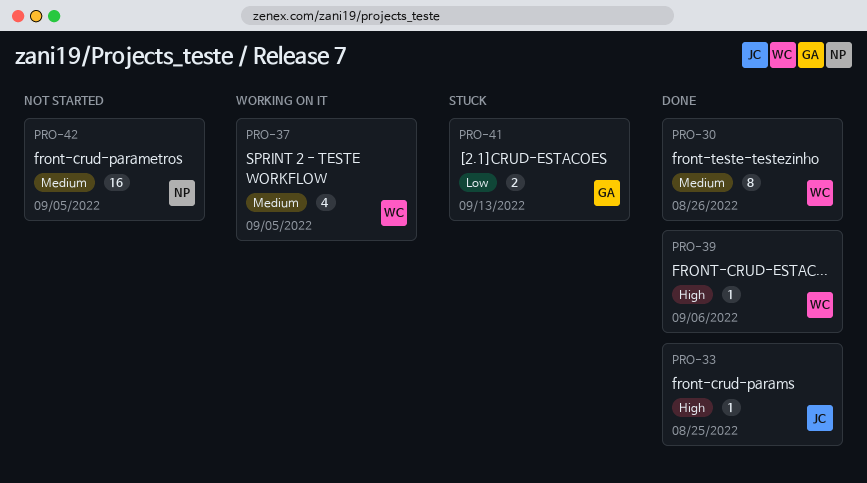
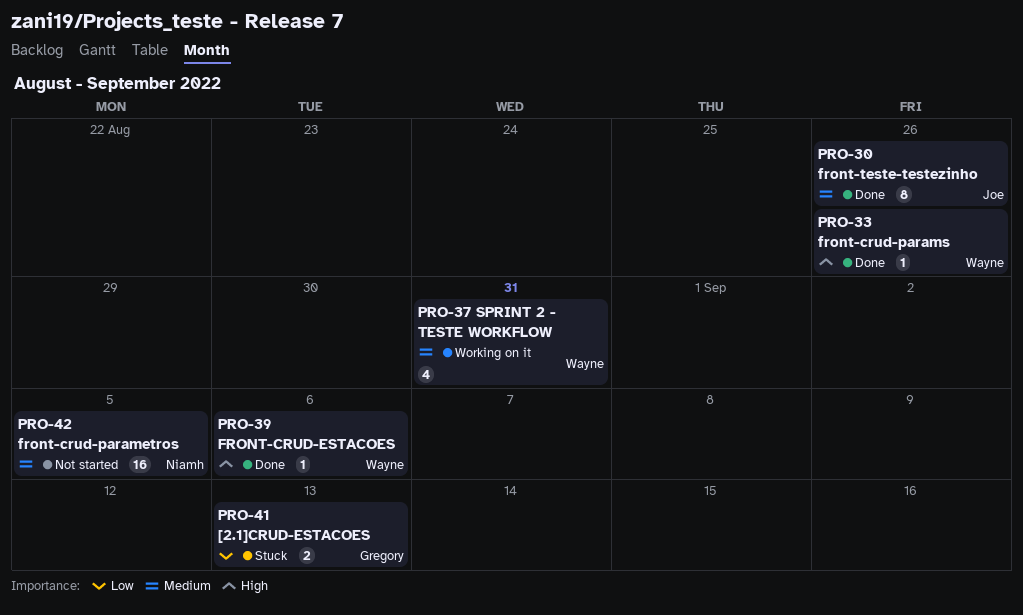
PRO-30, owner: Wayne -> Joe
PRO-33, owner: Joe -> Wayne
PRO-33, due: Aug 25 -> Aug 26
PRO-37, due: Sep 5 -> Aug 31

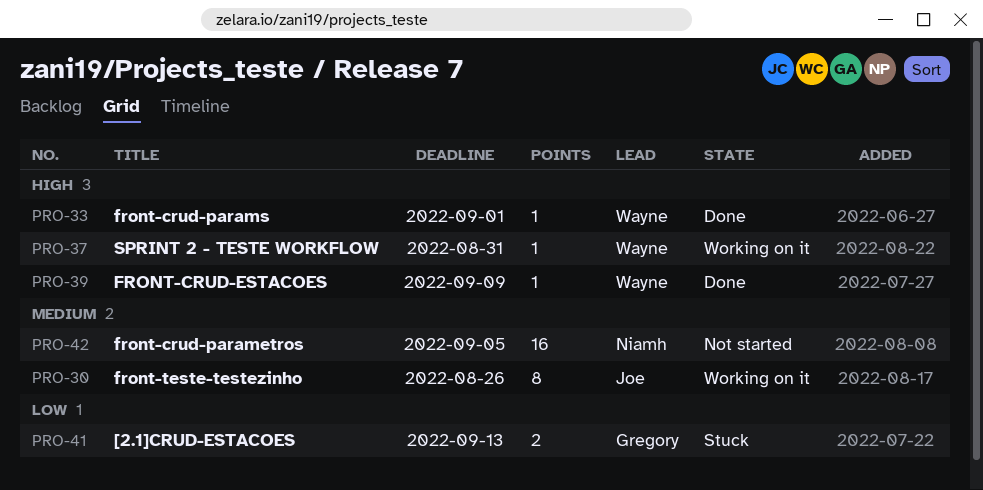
PRO-30, status: Done -> Working on it
PRO-33, due: Aug 26 -> Sep 1
PRO-37, priority: Medium -> High
PRO-37, estimate: 4 -> 1
PRO-39, due: Sep 6 -> Sep 9

